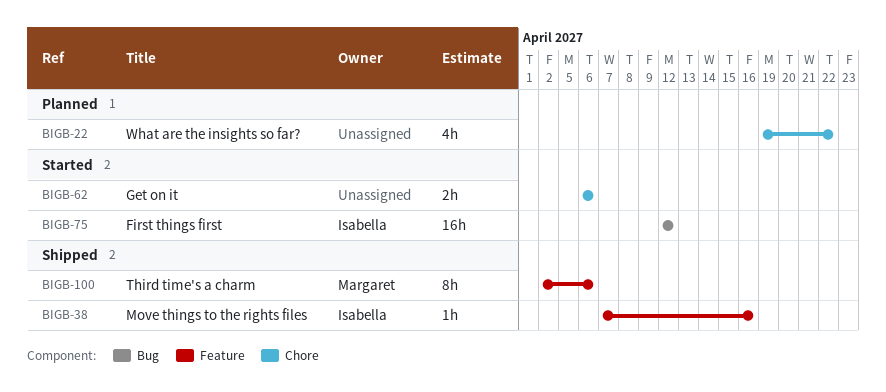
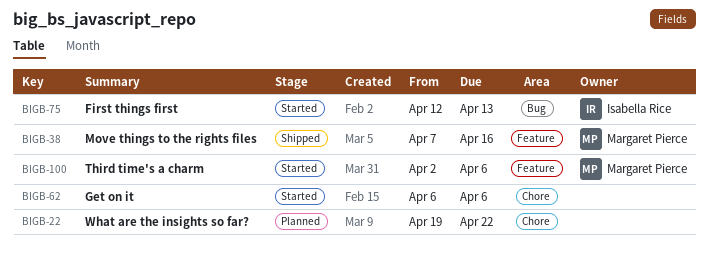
BIGB-38, owner: Isabella Rice -> Margaret Pierce
BIGB-75, due: Apr 12 -> Apr 13
BIGB-100, status: Shipped -> Started

